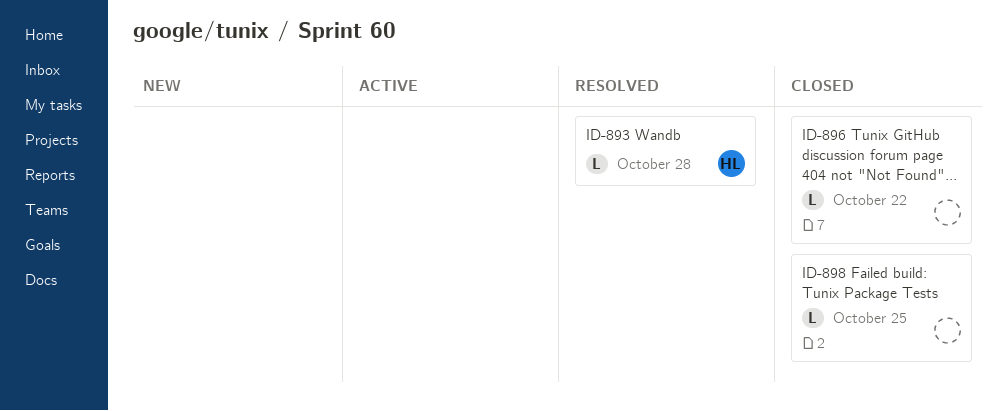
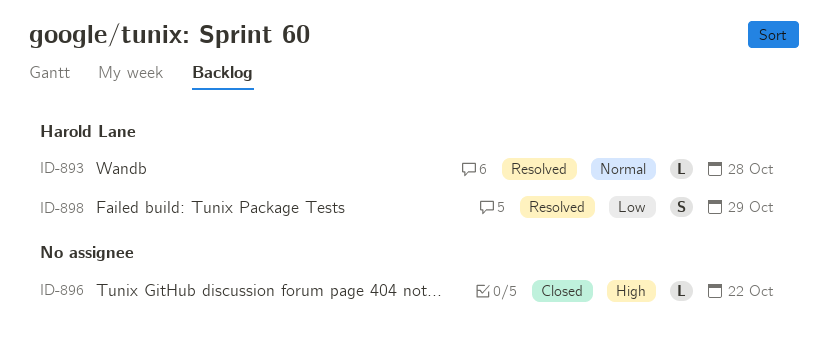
ID-898, status: Closed -> Resolved
ID-898, owner: none -> Harold Lane
ID-898, estimate: L -> S
ID-898, due: Oct 25 -> Oct 29

